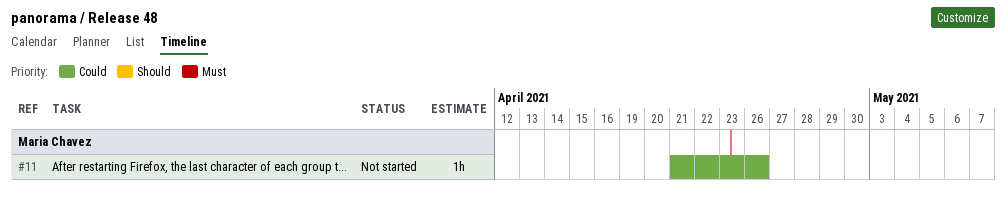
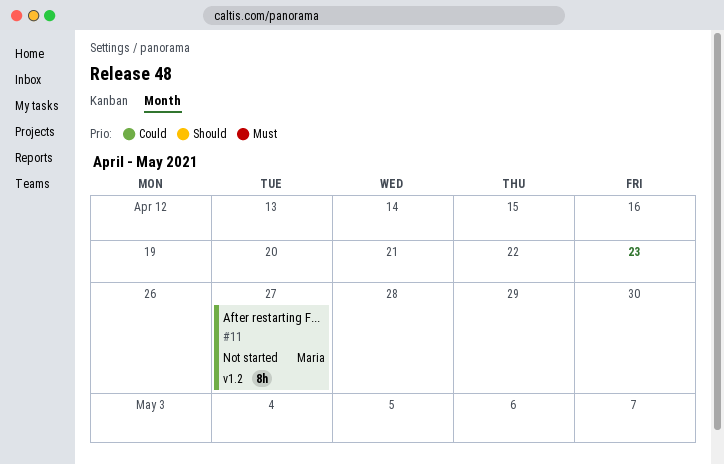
#11, estimate: 1h -> 8h
#11, due: Apr 26 -> Apr 27

